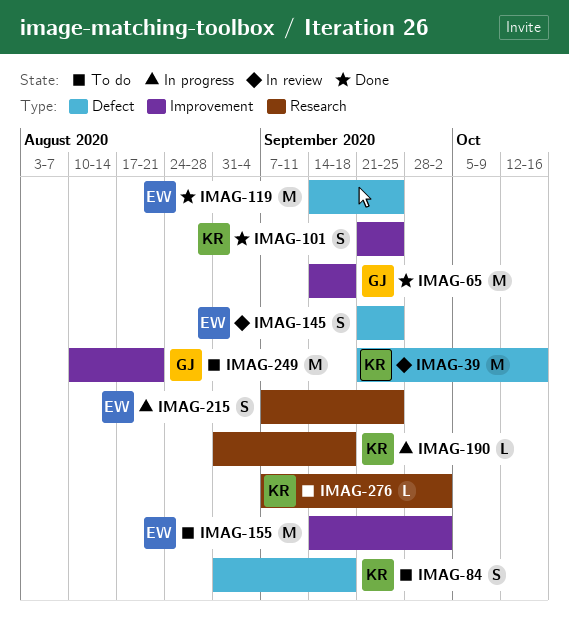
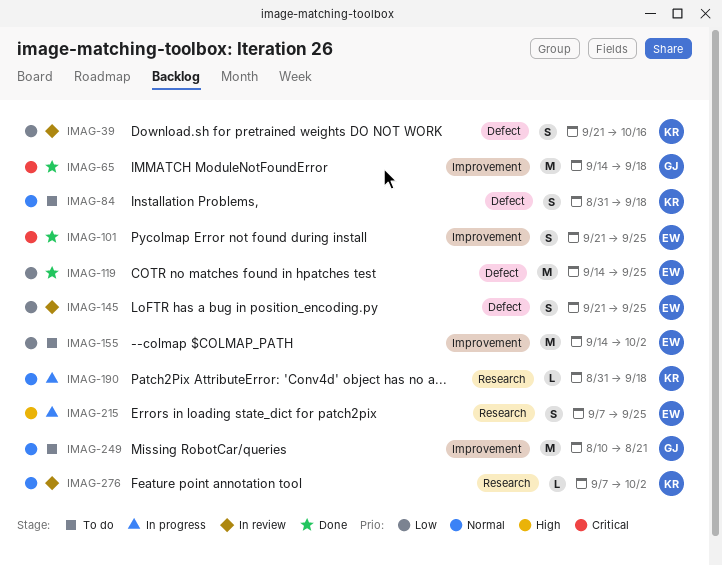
IMAG-39, estimate: M -> S
IMAG-101, owner: KR -> EW
IMAG-276, status: To do -> In review

